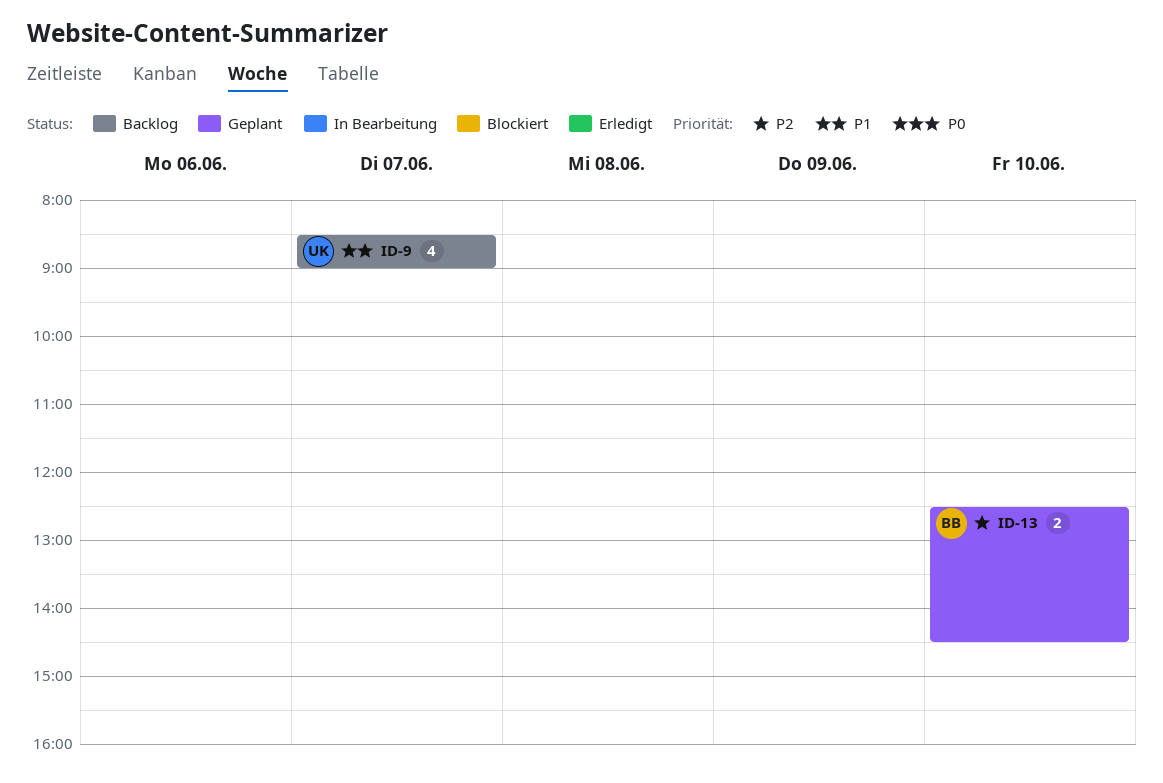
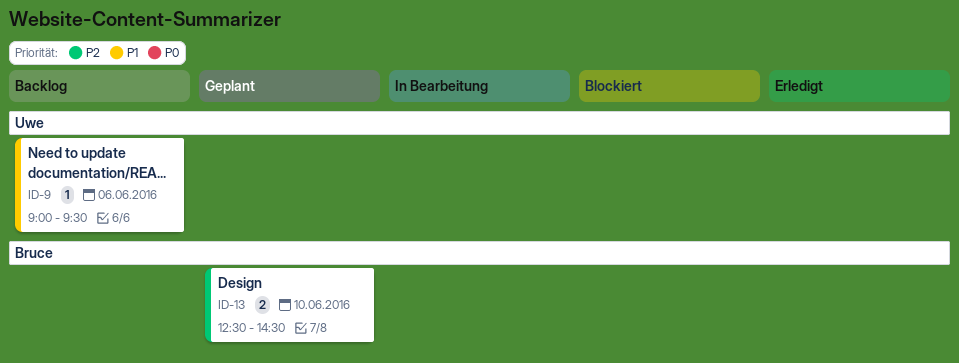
ID-9, estimate: 4 -> 1
ID-9, day: Jun 7 -> Jun 6
ID-9, begins: 08:30 -> 09:00
ID-9, ends: 09:00 -> 09:30

